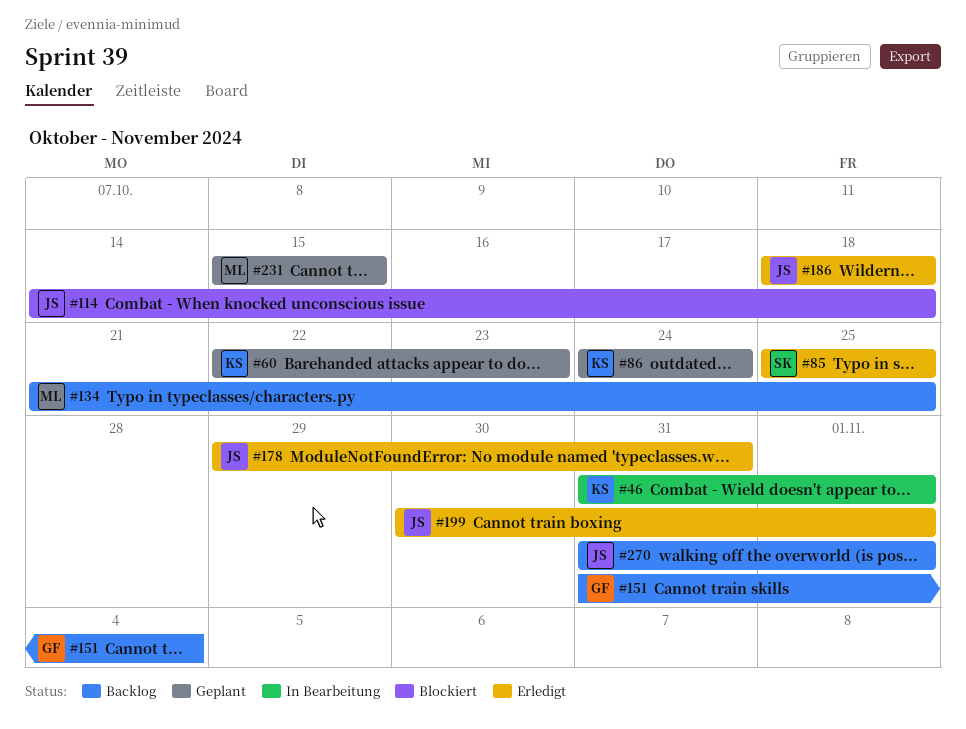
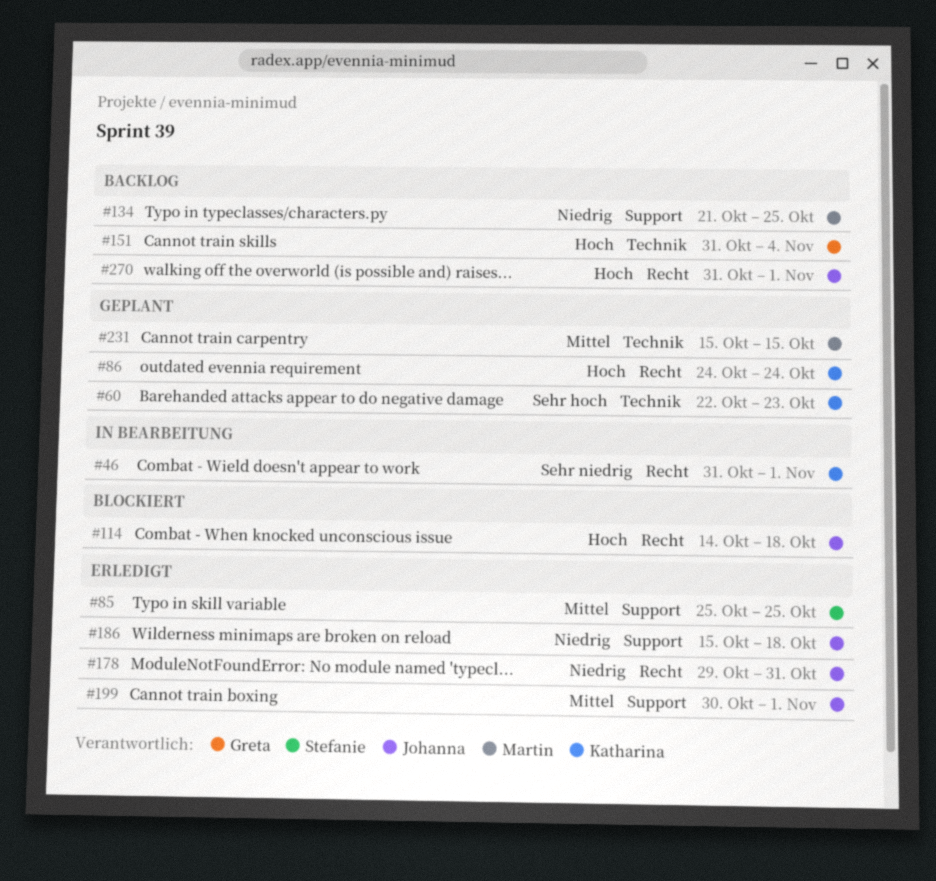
#186, start: Oct 18 -> Oct 15

